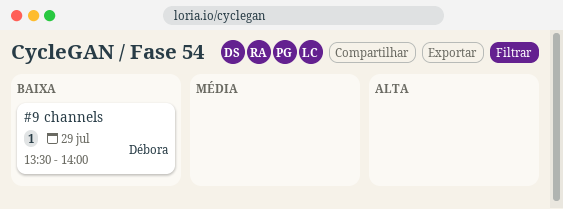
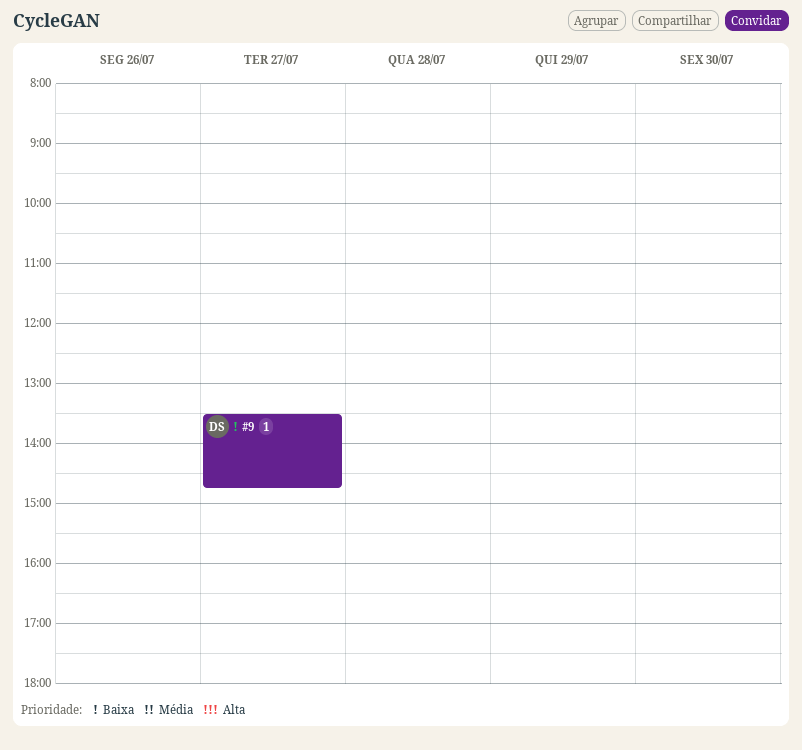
#9, day: Jul 29 -> Jul 27
#9, ends: 14:00 -> 14:45

